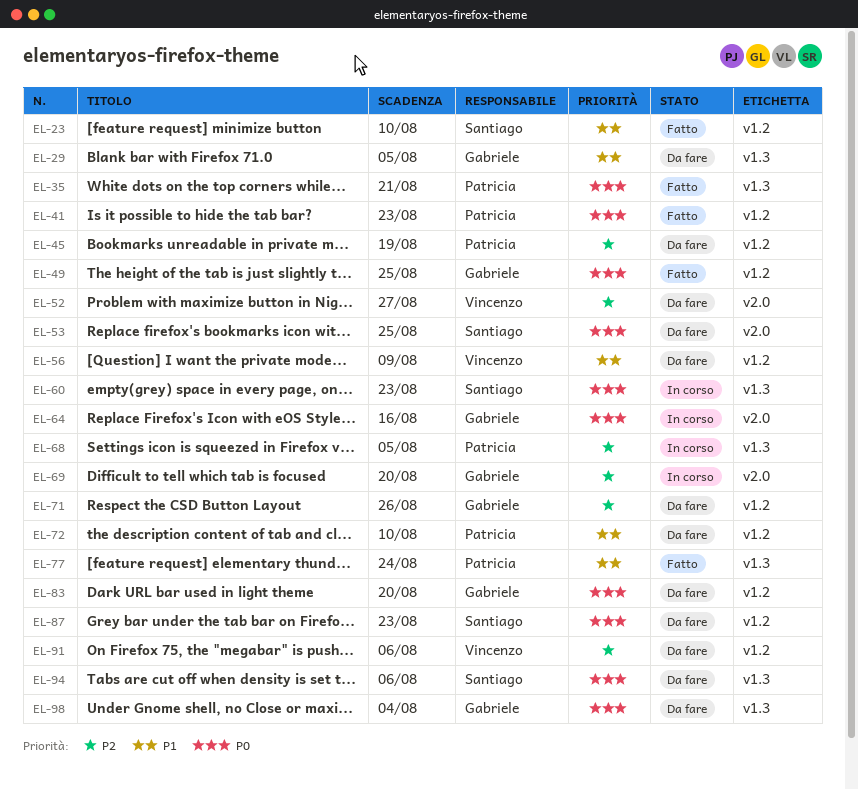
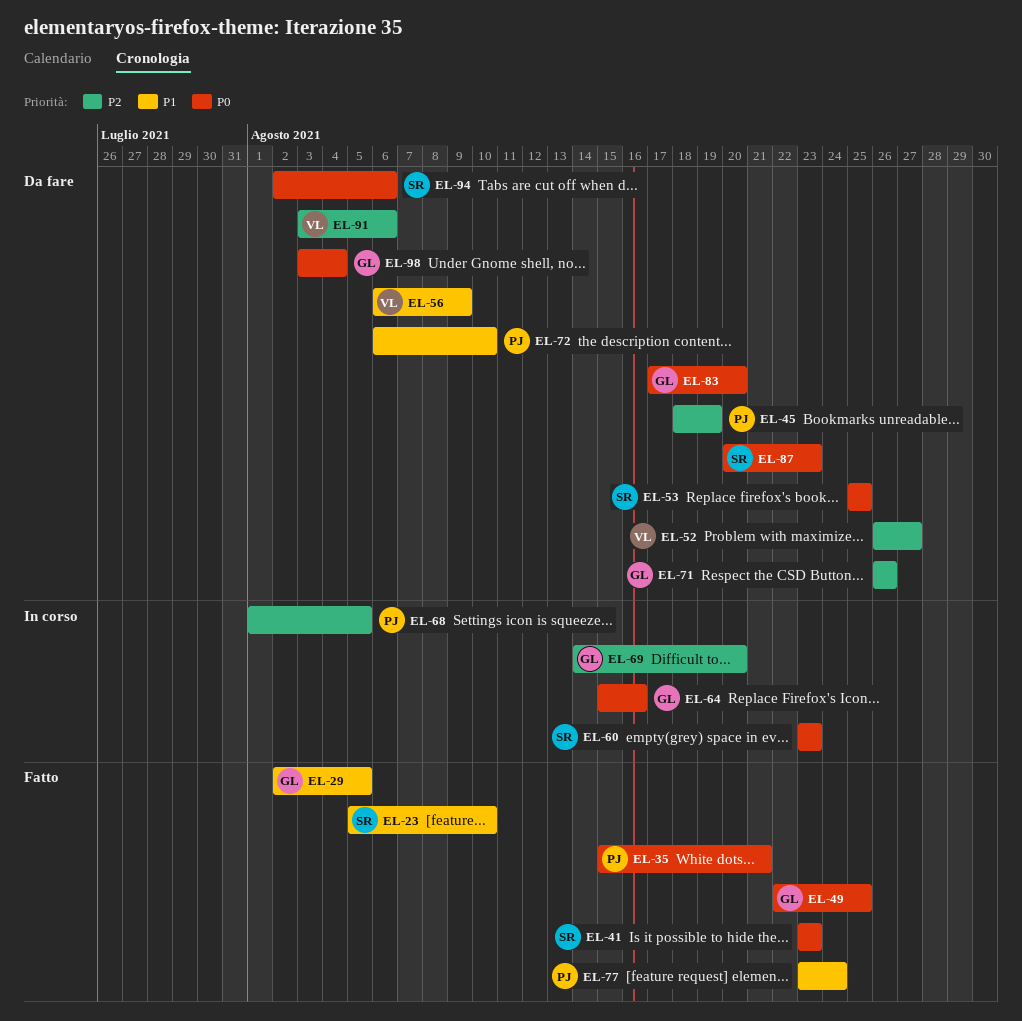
EL-29, status: Da fare -> Fatto
EL-41, owner: Patricia -> Santiago

